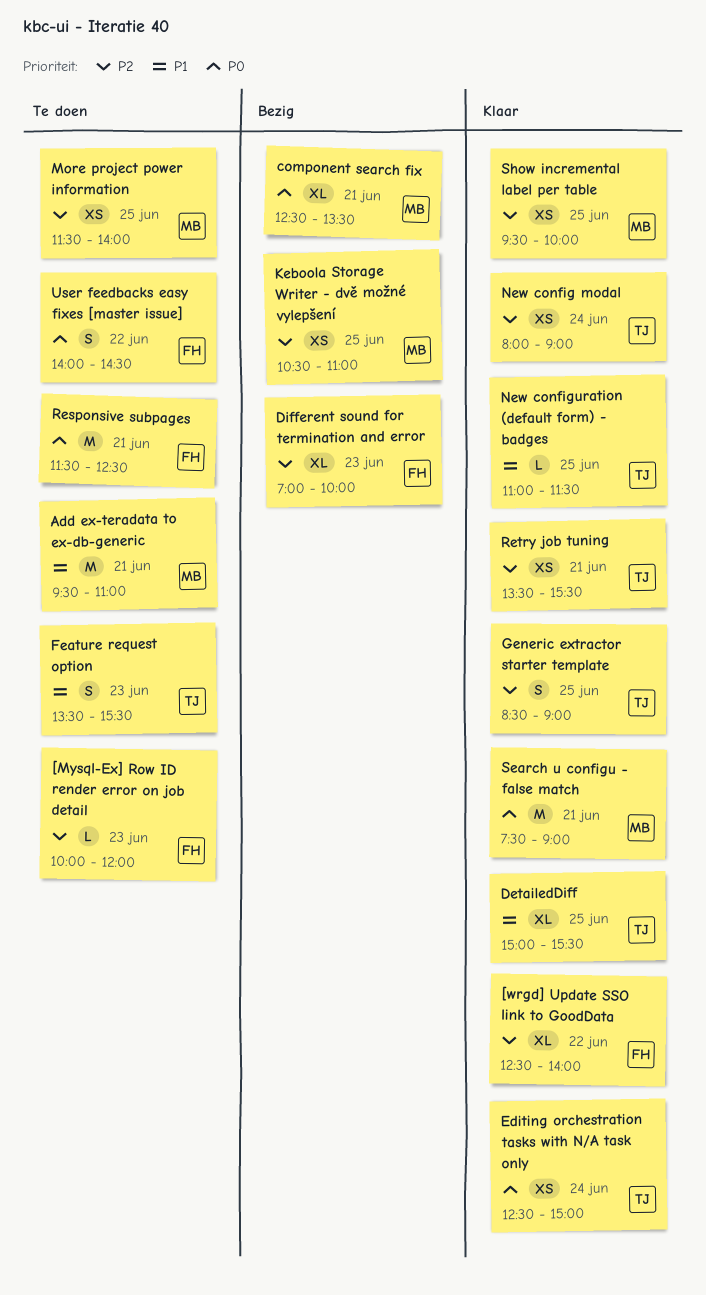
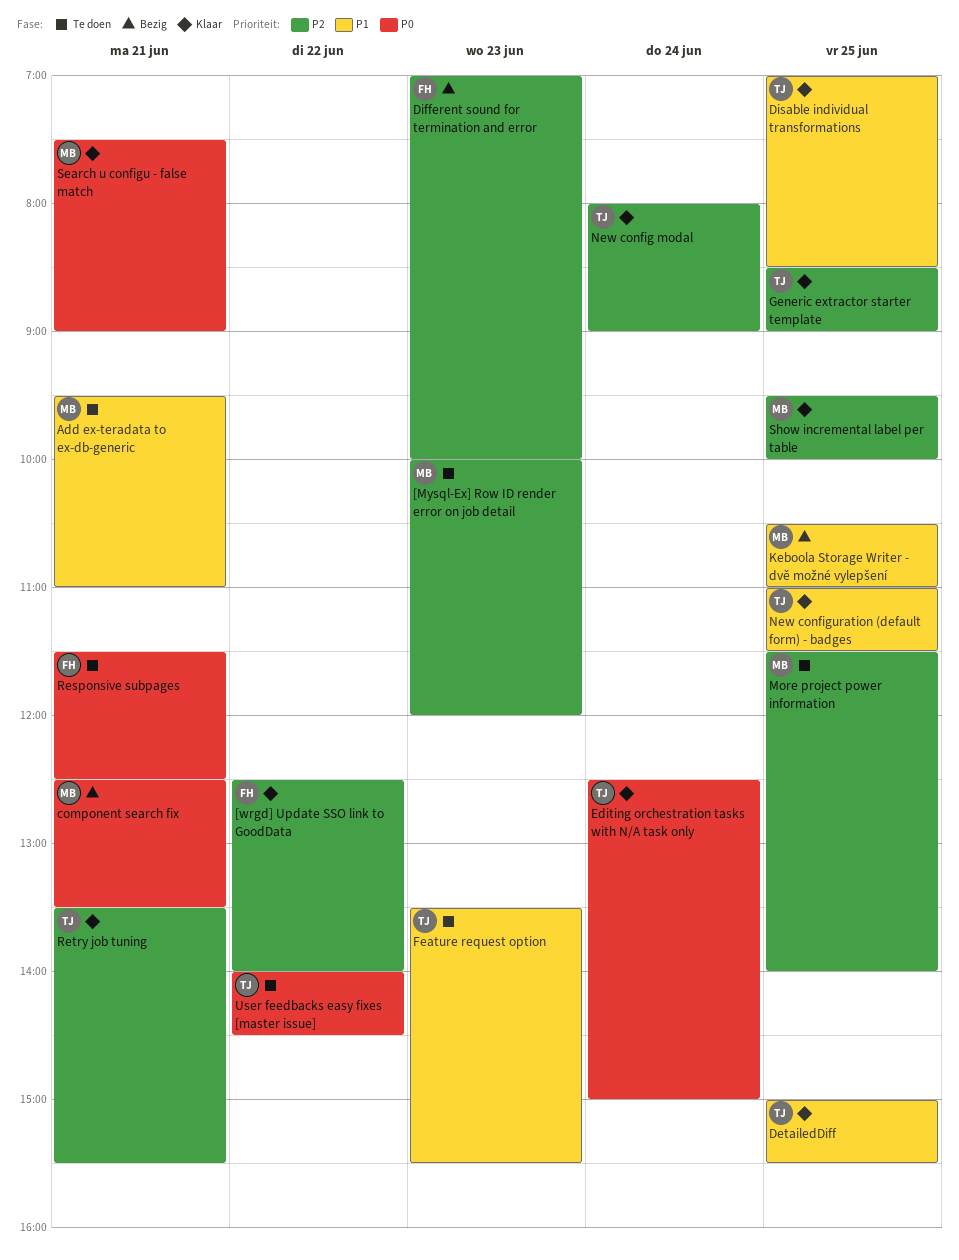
[Mysql-Ex] Row ID render error on job detail, owner: FH -> MB
Disable individual transformations: none -> present
Keboola Storage Writer - dvě možné vylepšení, priority: P2 -> P1
User feedbacks easy fixes [master issue], owner: FH -> TJ

